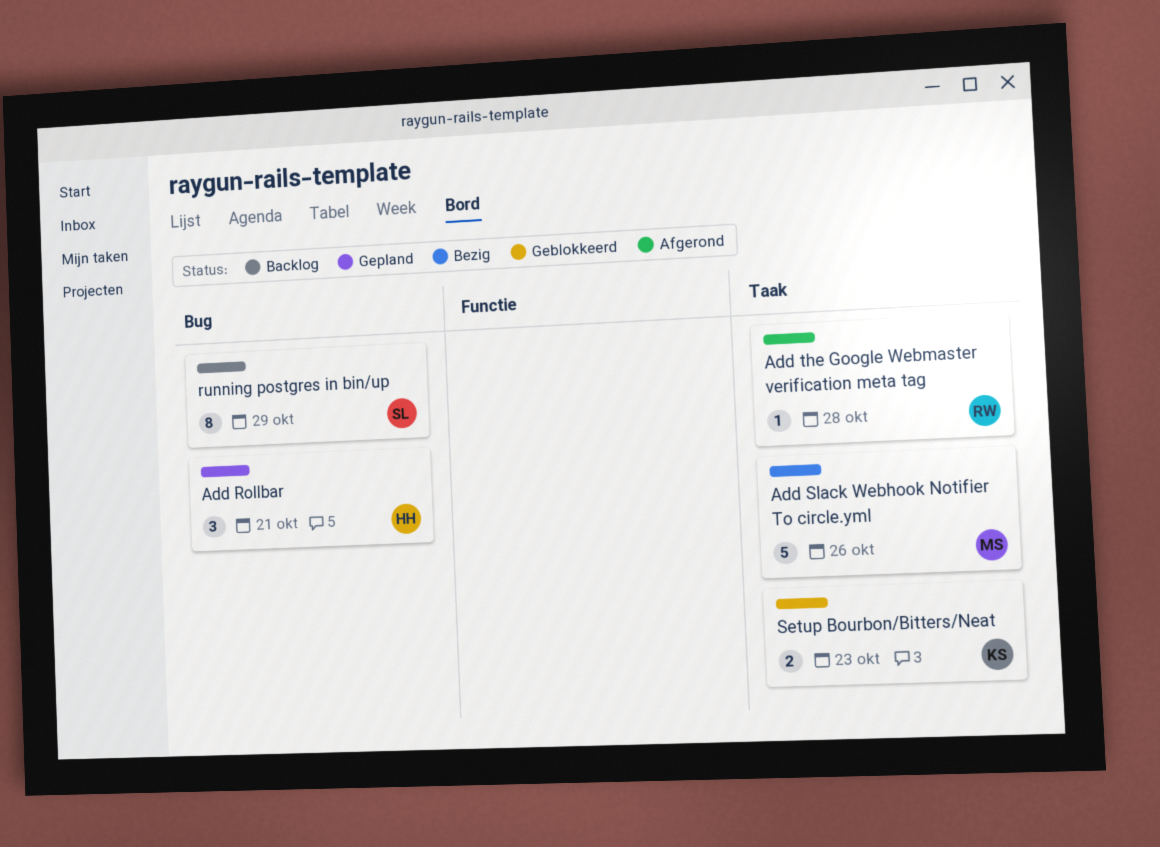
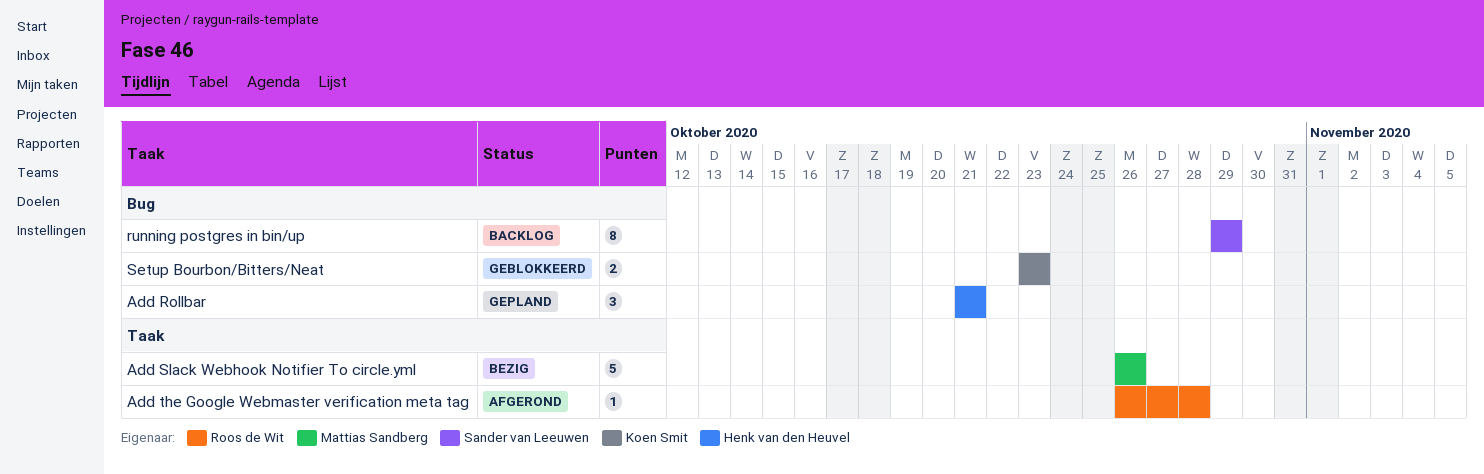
Setup Bourbon/Bitters/Neat, label: Taak -> Bug

